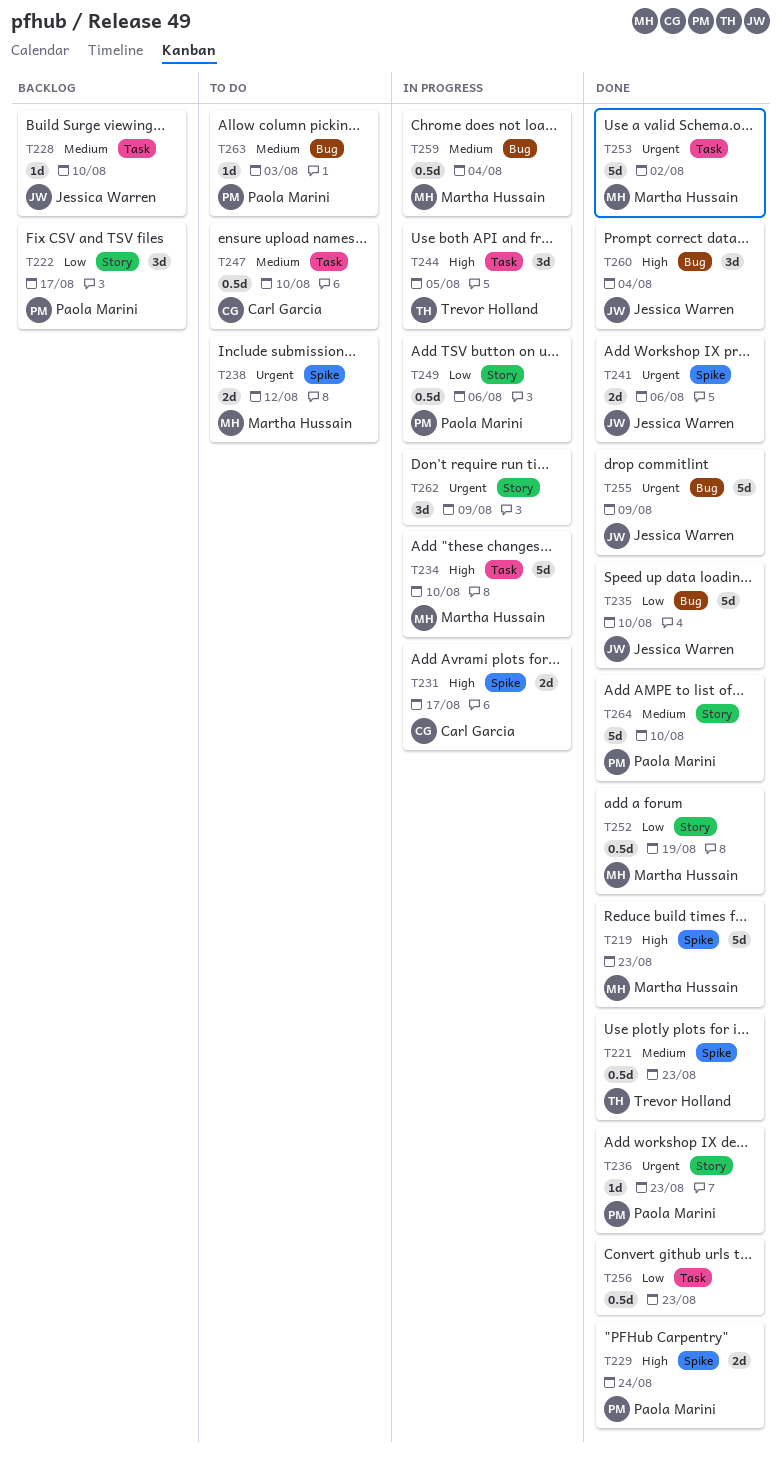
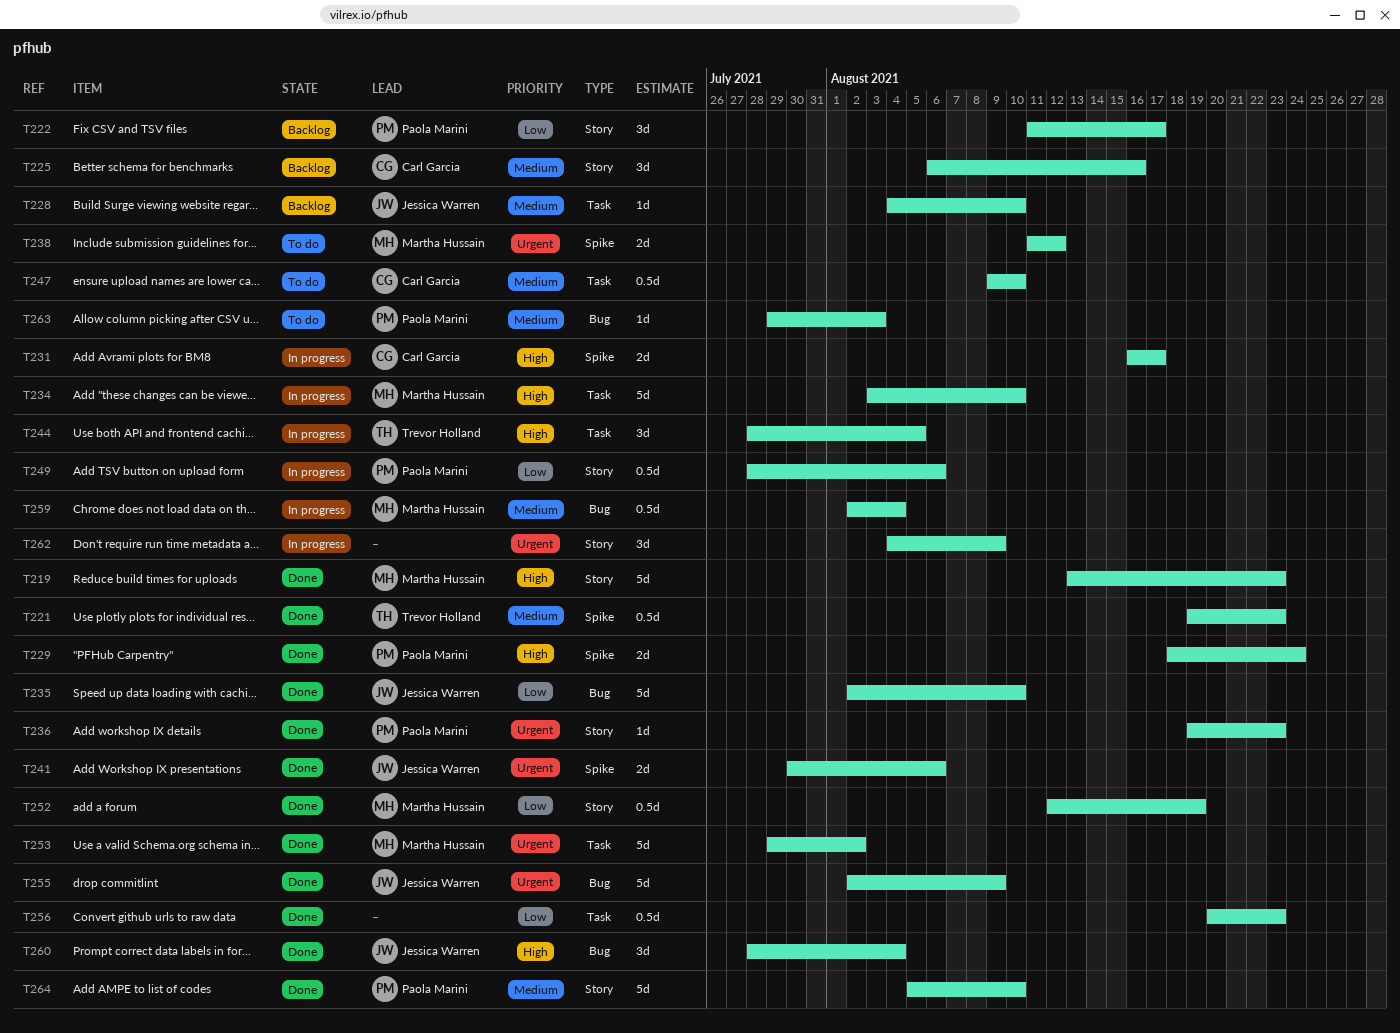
T219, label: Spike -> Story
T225: none -> present

